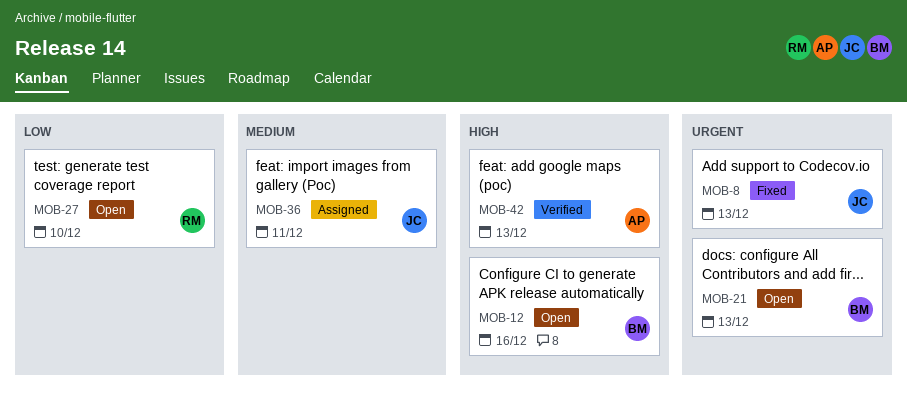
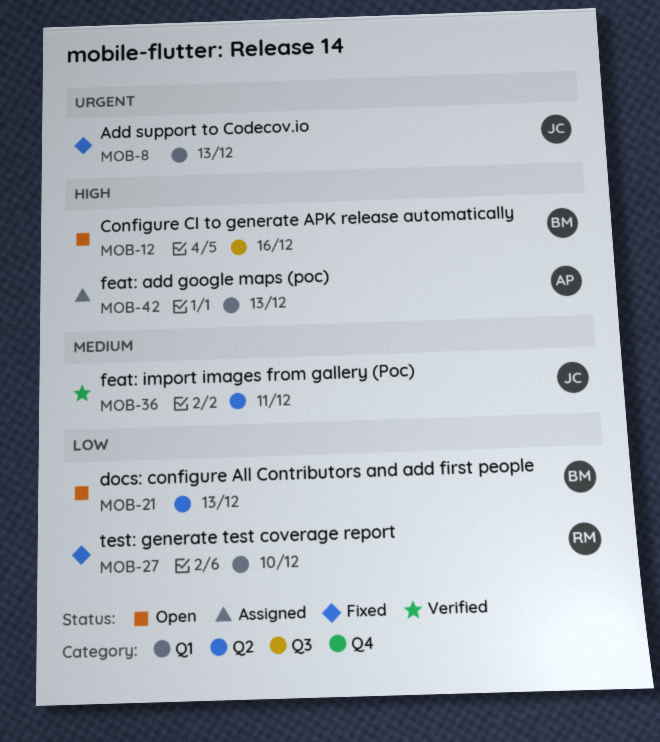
MOB-21, priority: Urgent -> Low
MOB-27, status: Open -> Fixed
MOB-36, status: Assigned -> Verified
MOB-42, status: Verified -> Assigned

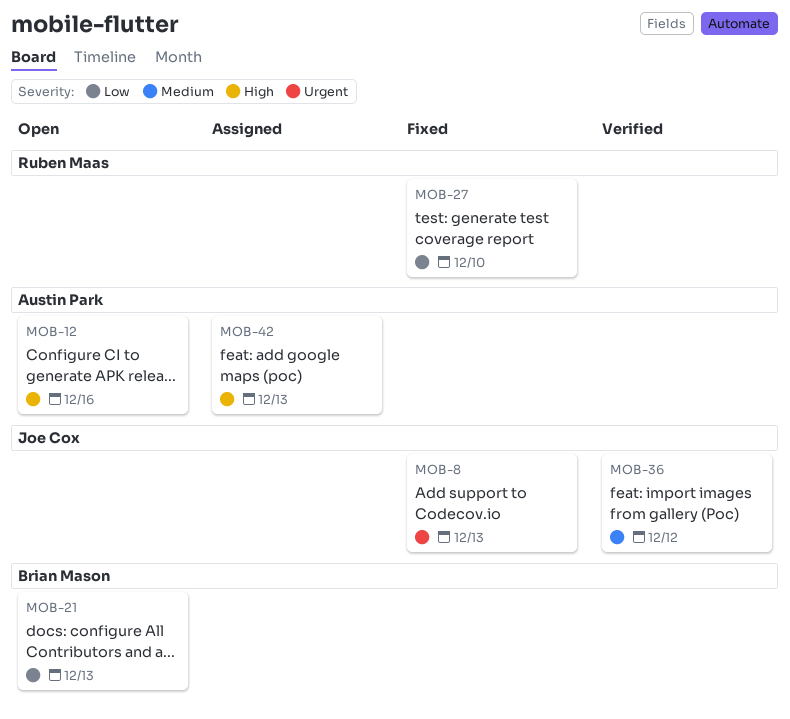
MOB-12, owner: Brian Mason -> Austin Park
MOB-36, due: Dec 11 -> Dec 12

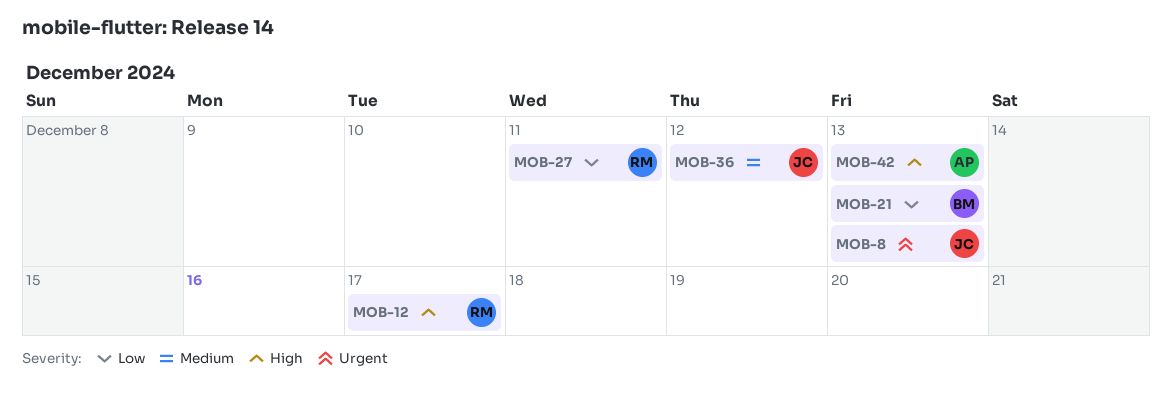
MOB-12, owner: Austin Park -> Ruben Maas
MOB-12, due: Dec 16 -> Dec 17
MOB-27, due: Dec 10 -> Dec 11

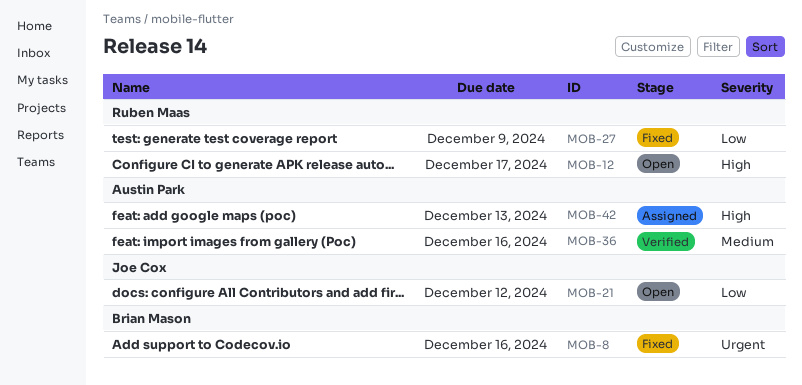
MOB-8, owner: Joe Cox -> Brian Mason
MOB-8, due: Dec 13 -> Dec 16
MOB-21, owner: Brian Mason -> Joe Cox
MOB-21, due: Dec 13 -> Dec 12
MOB-27, due: Dec 11 -> Dec 9
MOB-36, owner: Joe Cox -> Austin Park
MOB-36, due: Dec 12 -> Dec 16

